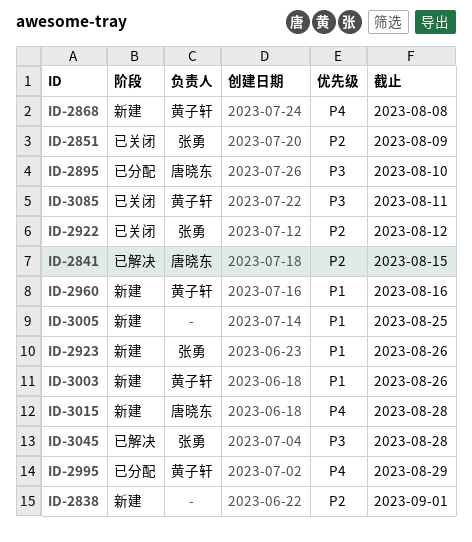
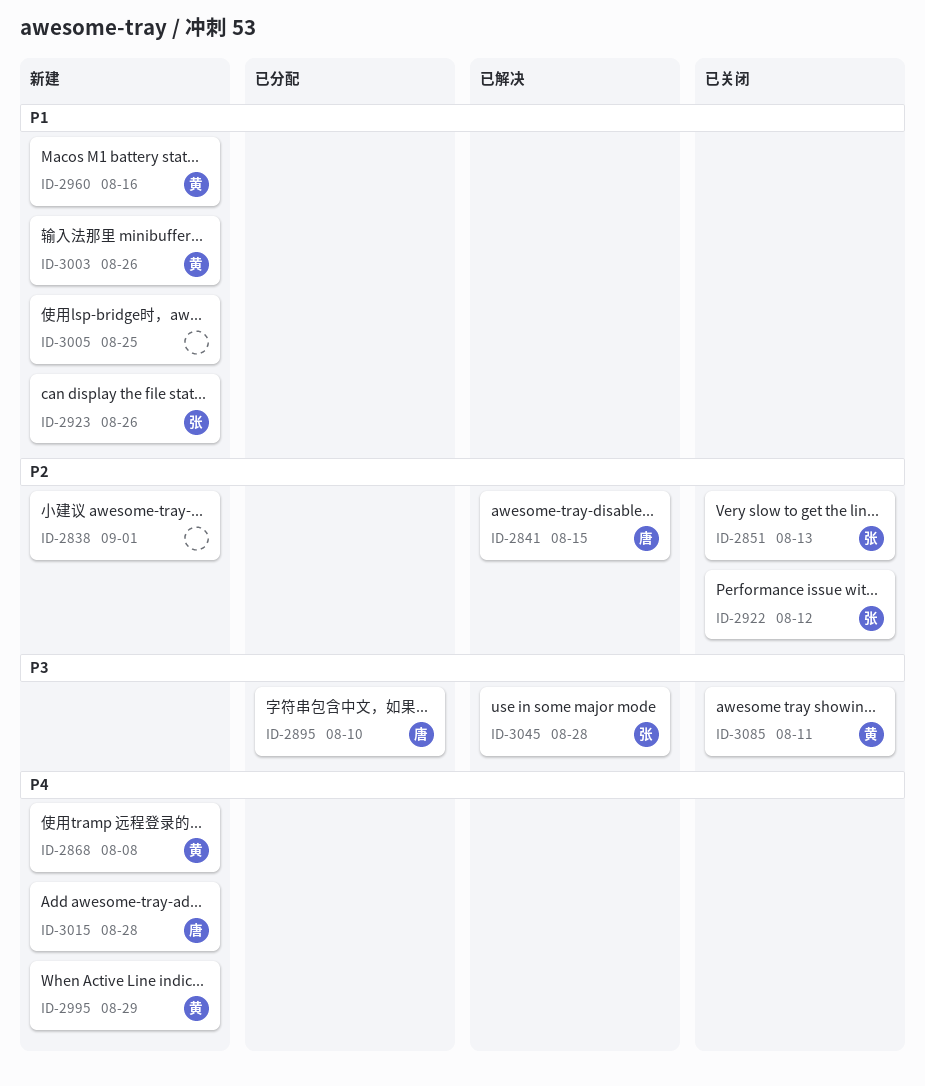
ID-2851, due: Aug 9 -> Aug 13
ID-2995, status: 已分配 -> 新建

